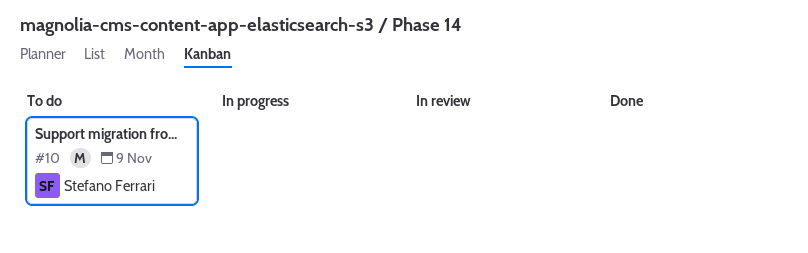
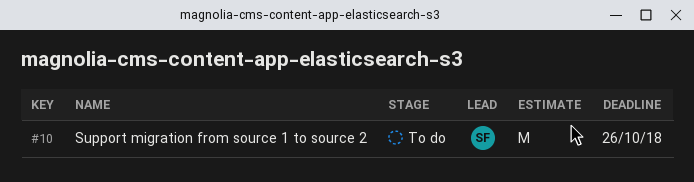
#10, due: Nov 9 -> Oct 26

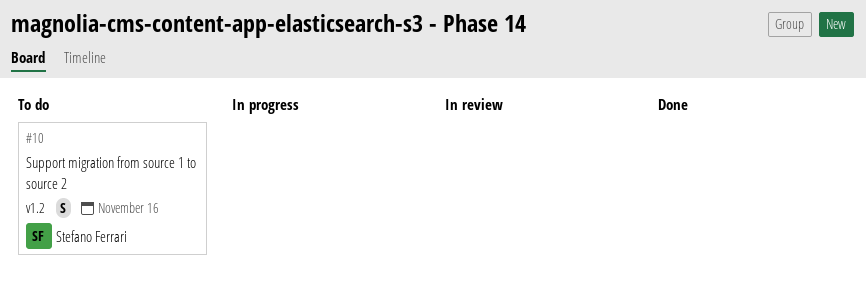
#10, estimate: M -> S
#10, due: Oct 26 -> Nov 16

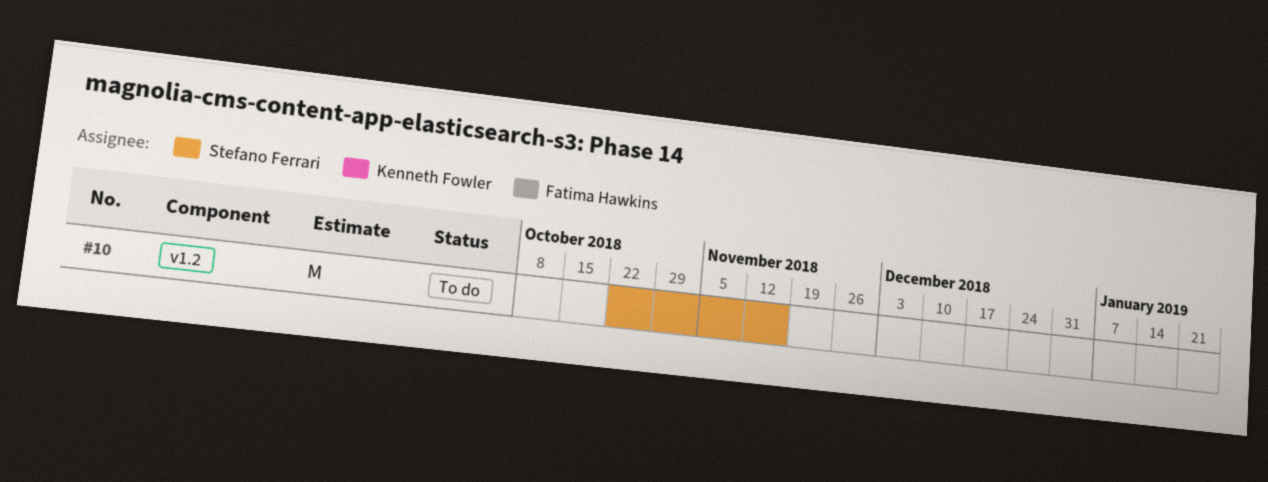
#10, estimate: S -> M

